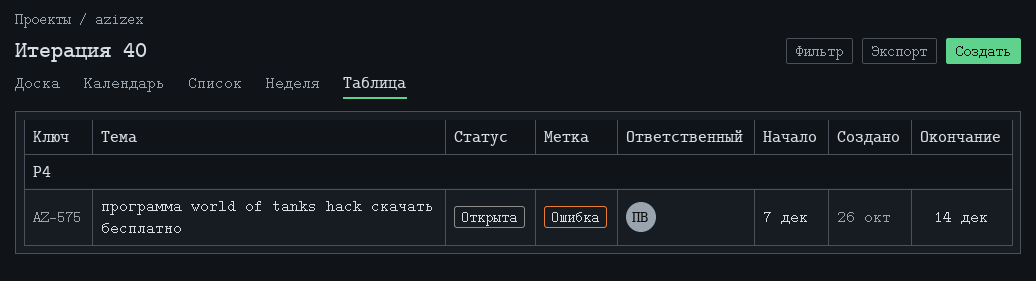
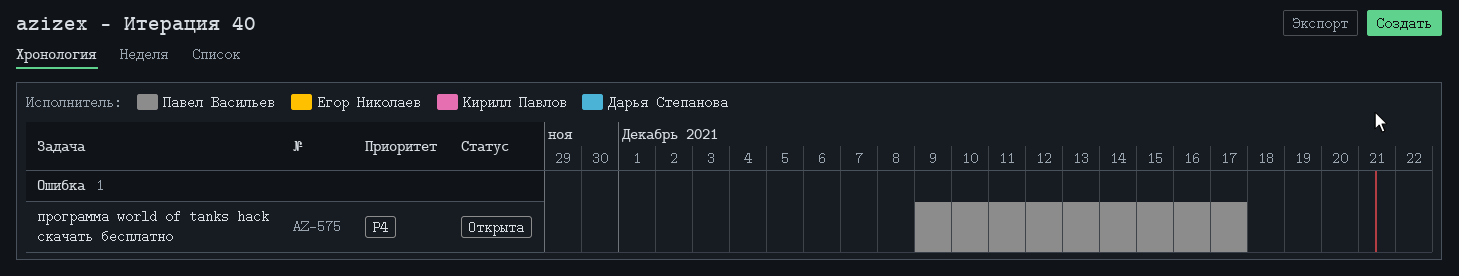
AZ-575, start: Dec 7 -> Dec 9
AZ-575, due: Dec 14 -> Dec 17

